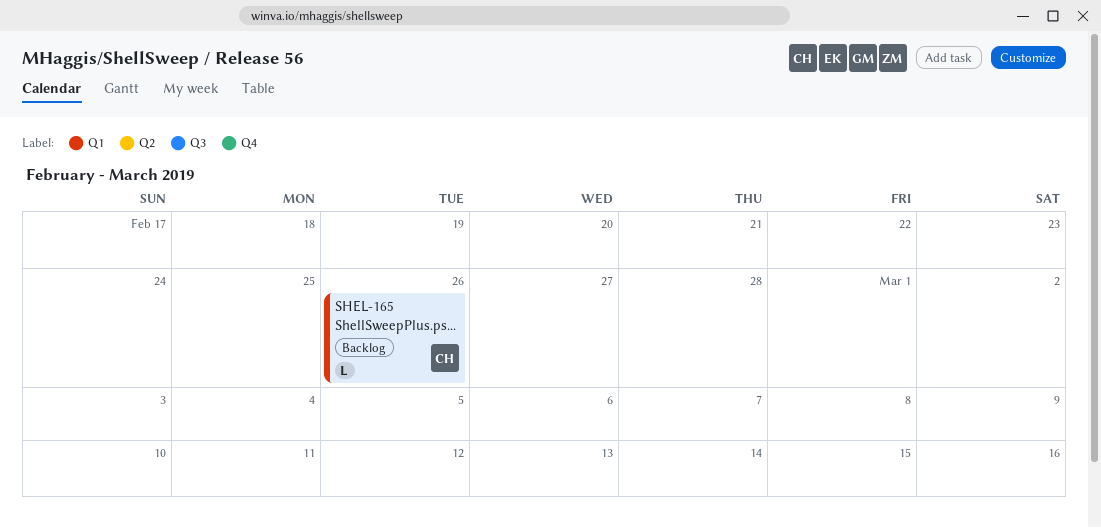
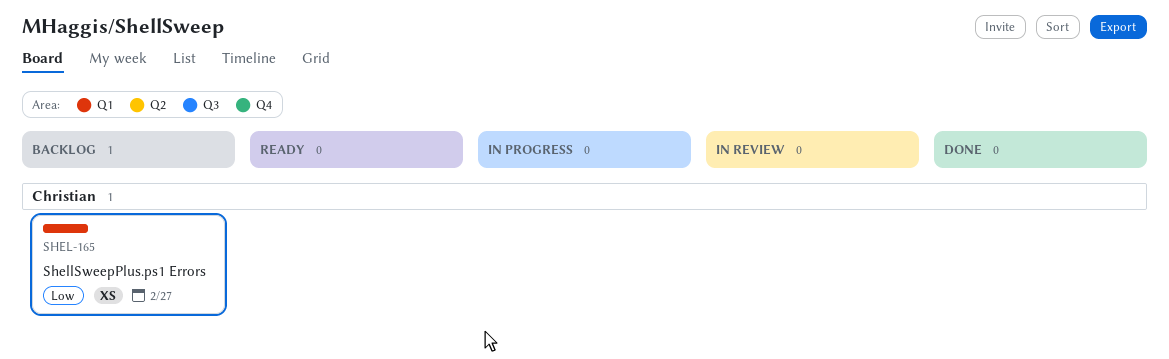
SHEL-165, estimate: L -> XS
SHEL-165, due: Feb 26 -> Feb 27

